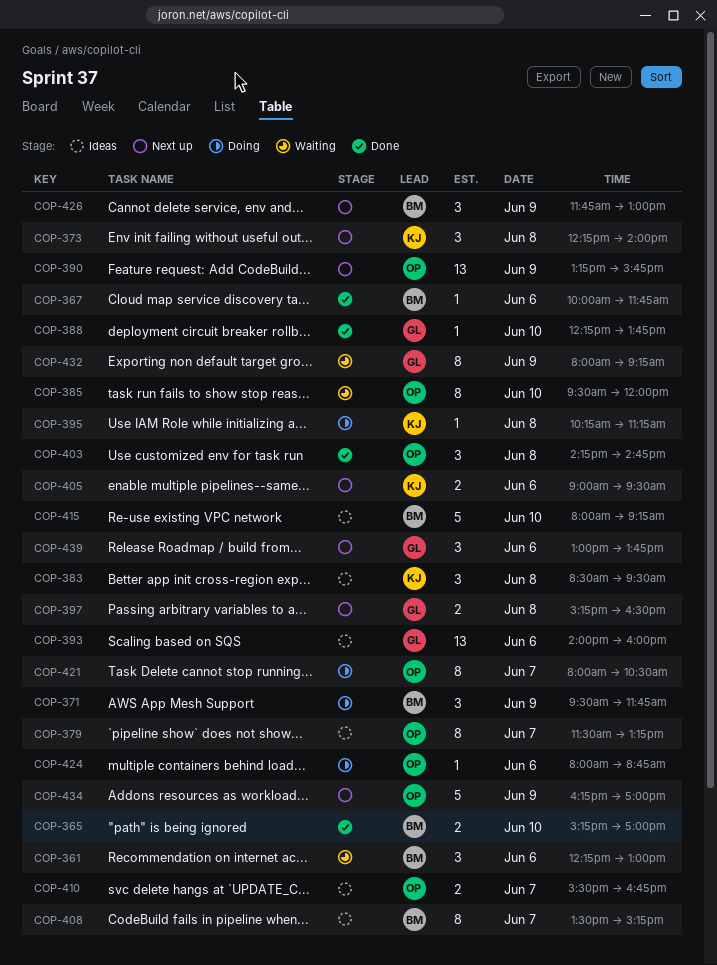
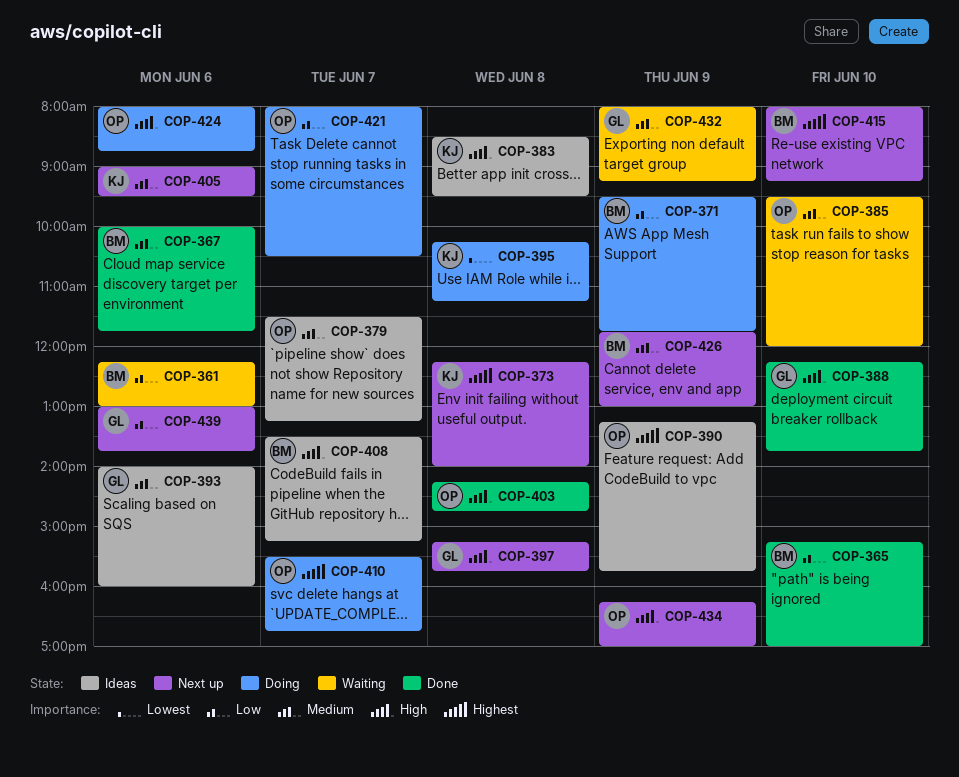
COP-390, status: Next up -> Ideas
COP-397, ends: 16:30 -> 15:45
COP-410, status: Ideas -> Doing
COP-415, status: Ideas -> Next up

